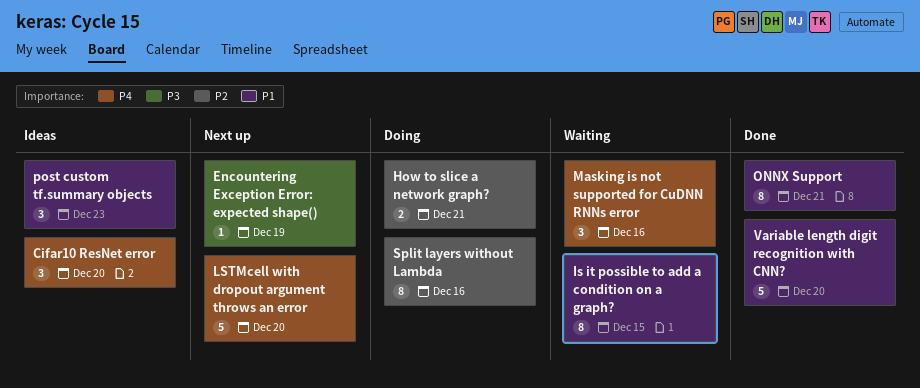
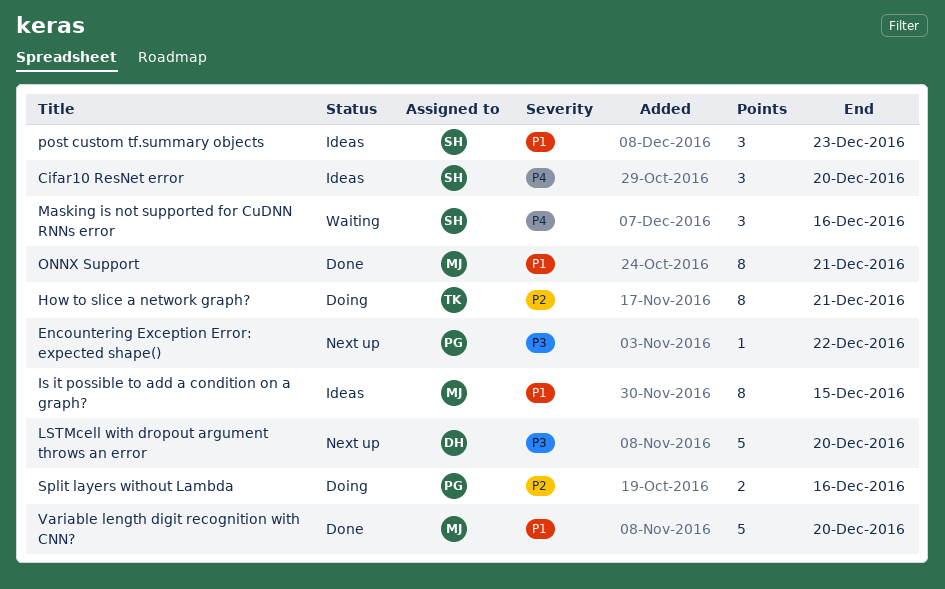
Encountering Exception Error: expected shape(), due: Dec 19 -> Dec 22
How to slice a network graph?, estimate: 2 -> 8
Is it possible to add a condition on a graph?, status: Waiting -> Ideas
LSTMcell with dropout argument throws an error, priority: P4 -> P3
Split layers without Lambda, estimate: 8 -> 2

